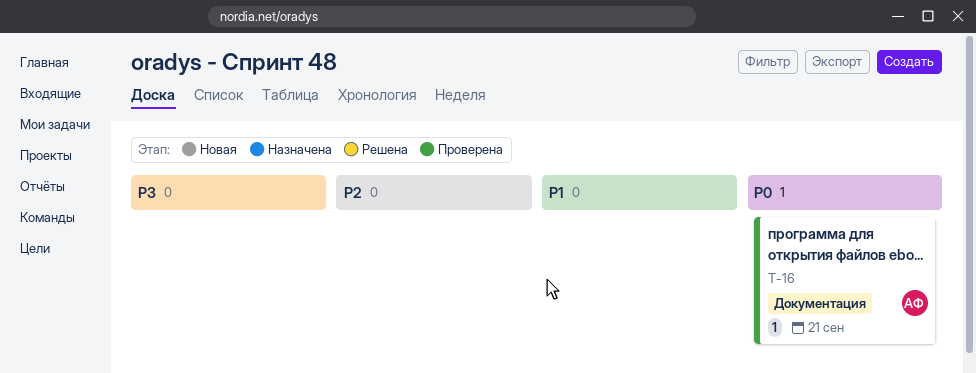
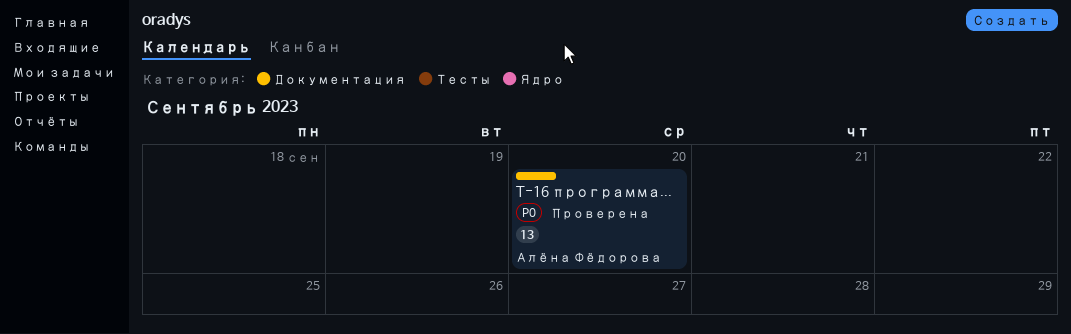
T-16, estimate: 1 -> 13
T-16, due: Sep 21 -> Sep 20

